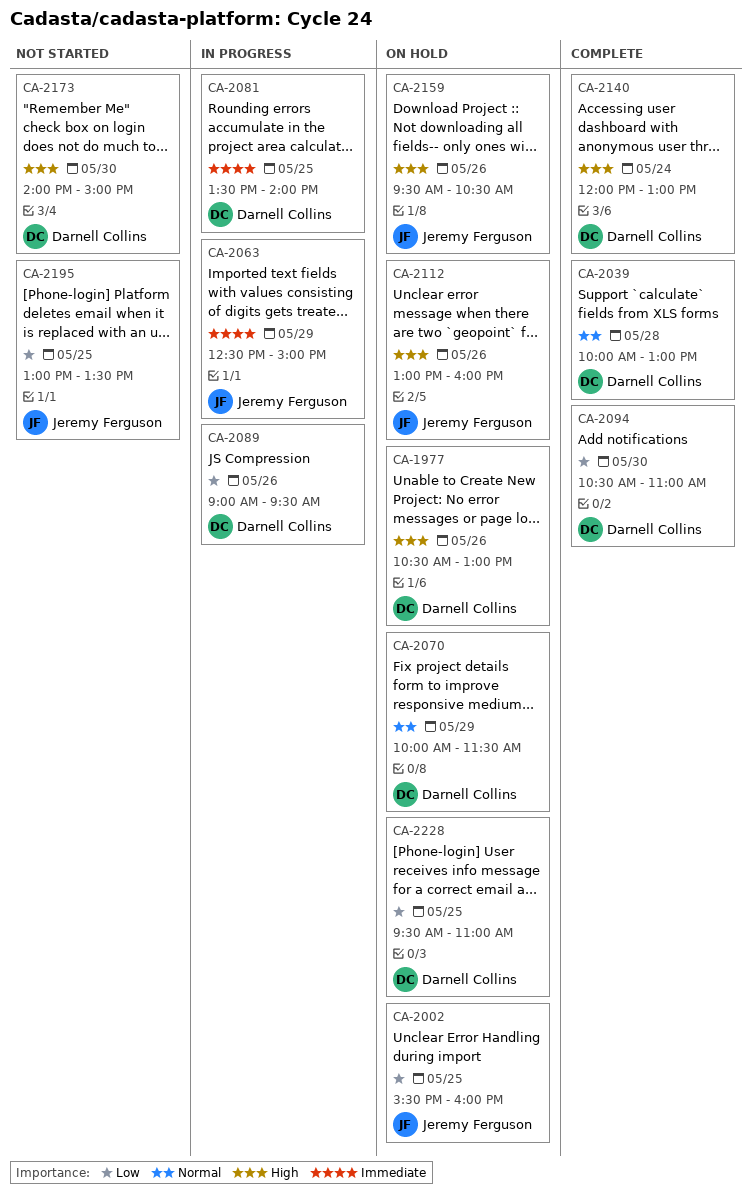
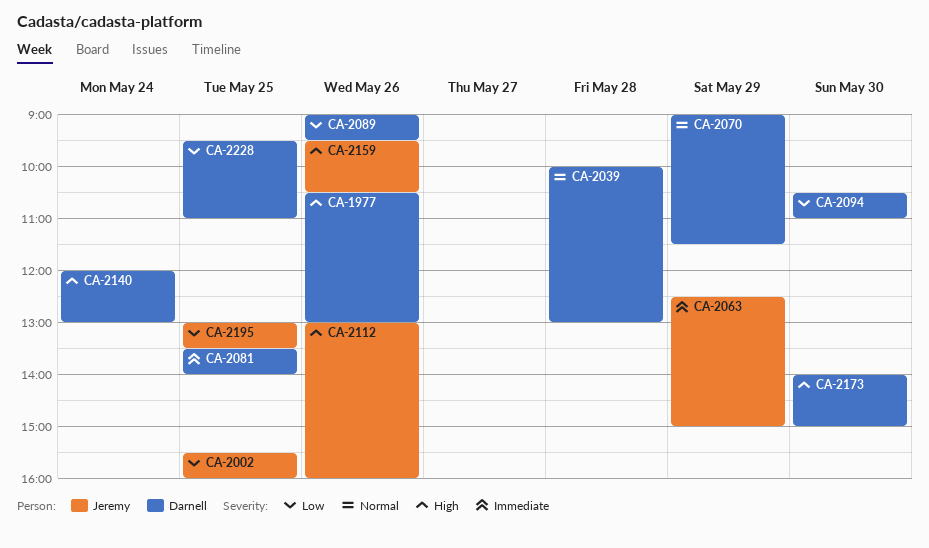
CA-2070, begins: 10:00 -> 09:00

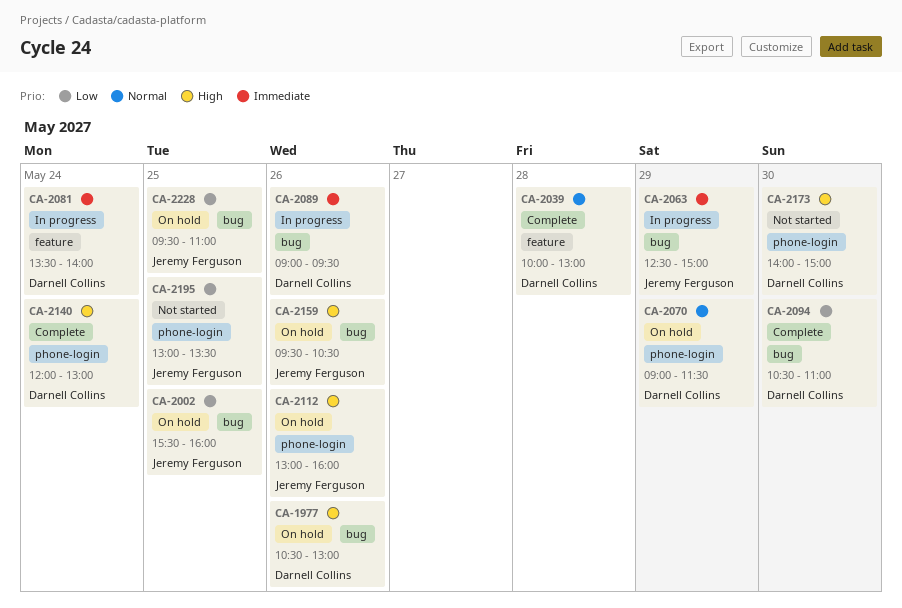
CA-2081, day: May 25 -> May 24
CA-2089, priority: Low -> Immediate
CA-2228, owner: Darnell Collins -> Jeremy Ferguson

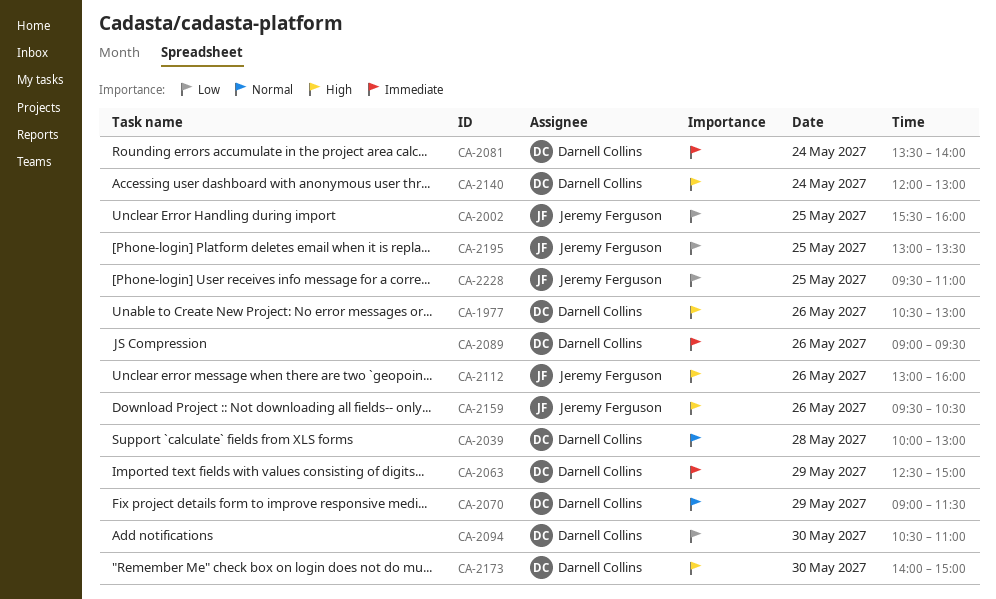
CA-2063, owner: Jeremy Ferguson -> Darnell Collins

